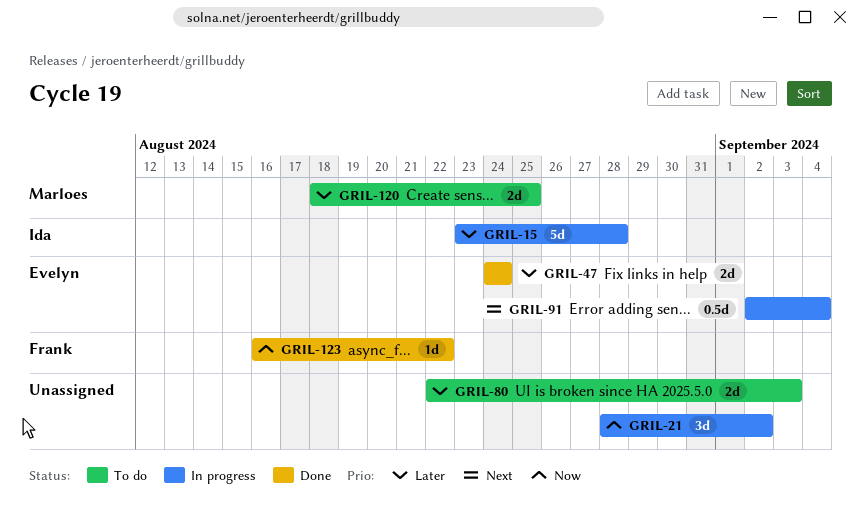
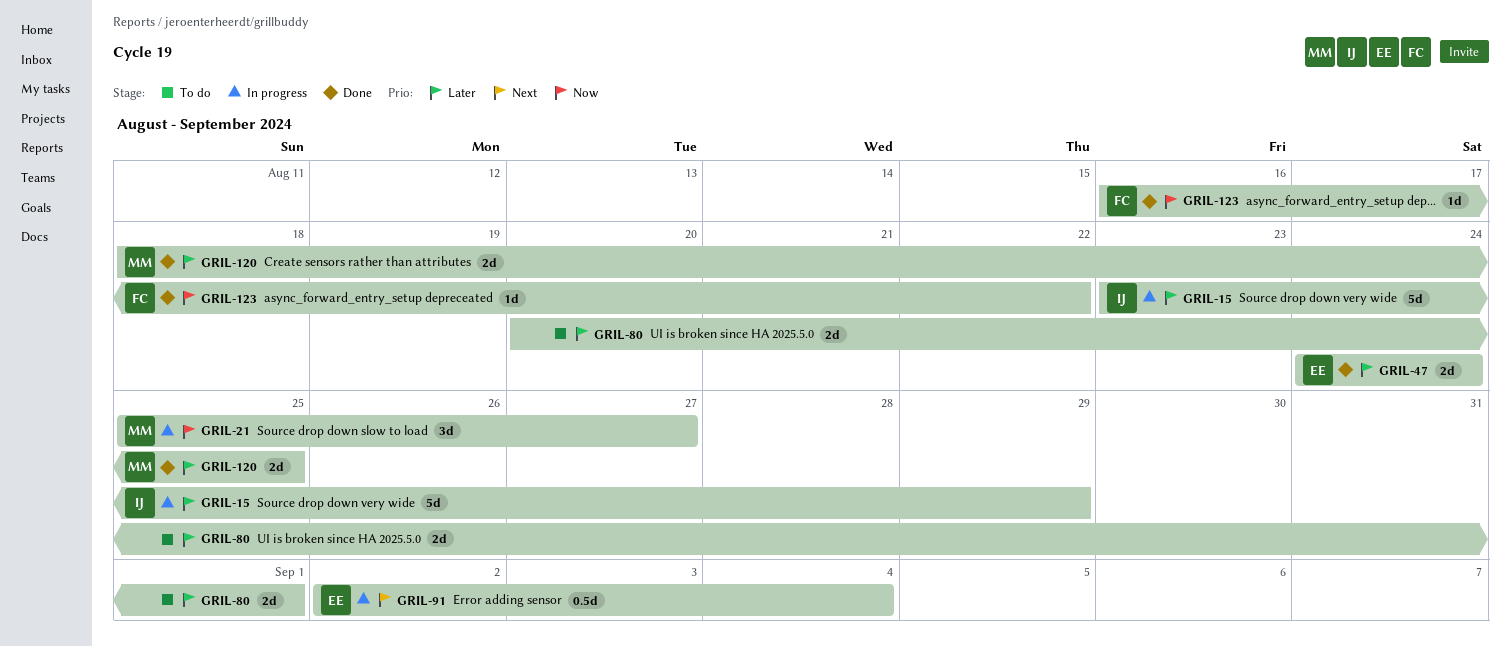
GRIL-15, due: Aug 28 -> Aug 29
GRIL-21, owner: none -> Marloes
GRIL-21, start: Aug 28 -> Aug 25
GRIL-21, due: Sep 2 -> Aug 27
GRIL-80, start: Aug 22 -> Aug 20
GRIL-80, due: Sep 3 -> Sep 1
GRIL-120, status: To do -> Done

